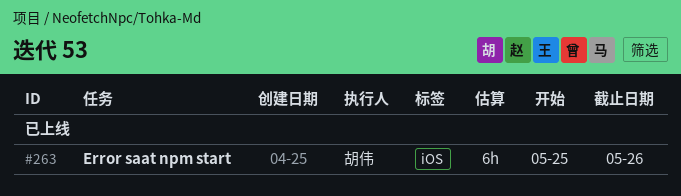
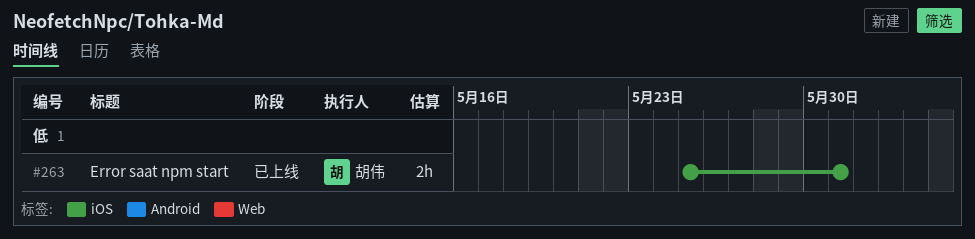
#263, estimate: 6h -> 2h
#263, due: May 26 -> May 31

